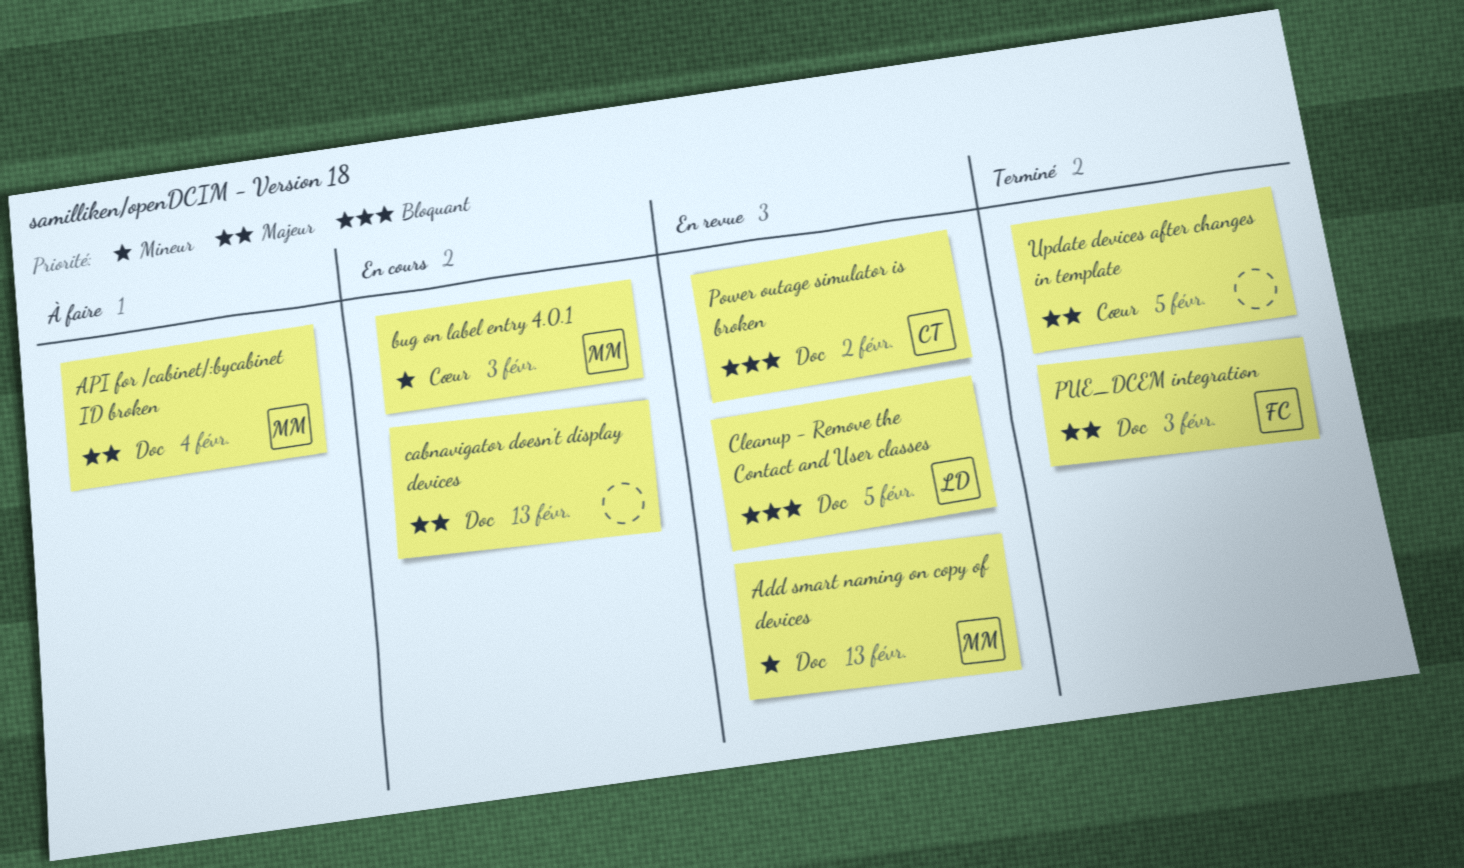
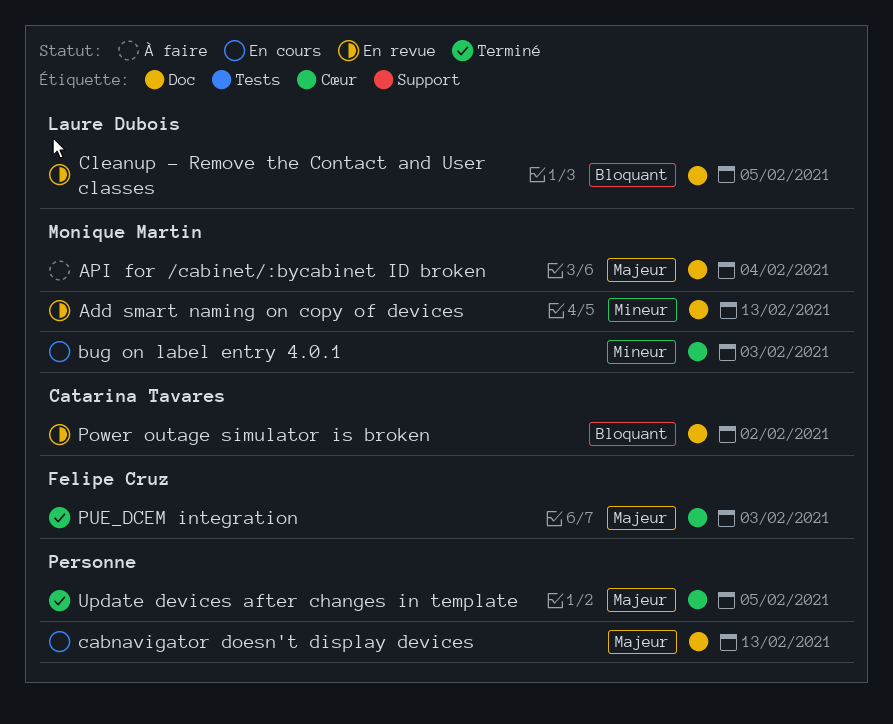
PUE_DCEM integration, label: Doc -> Cœur

